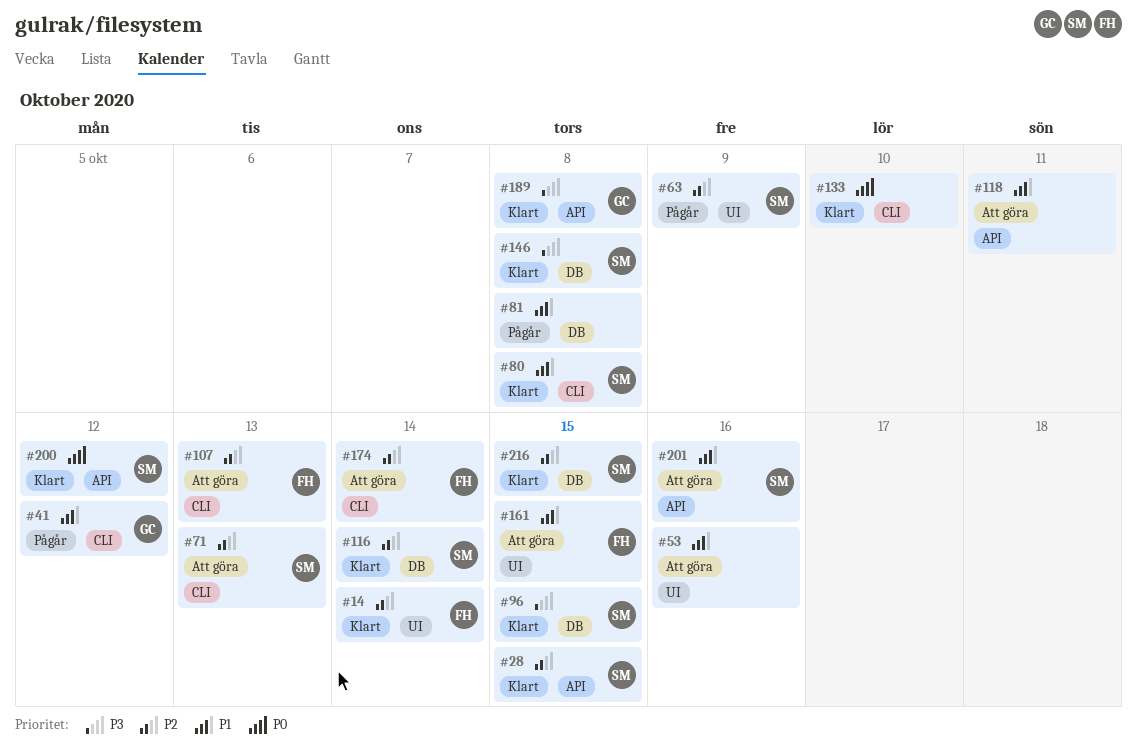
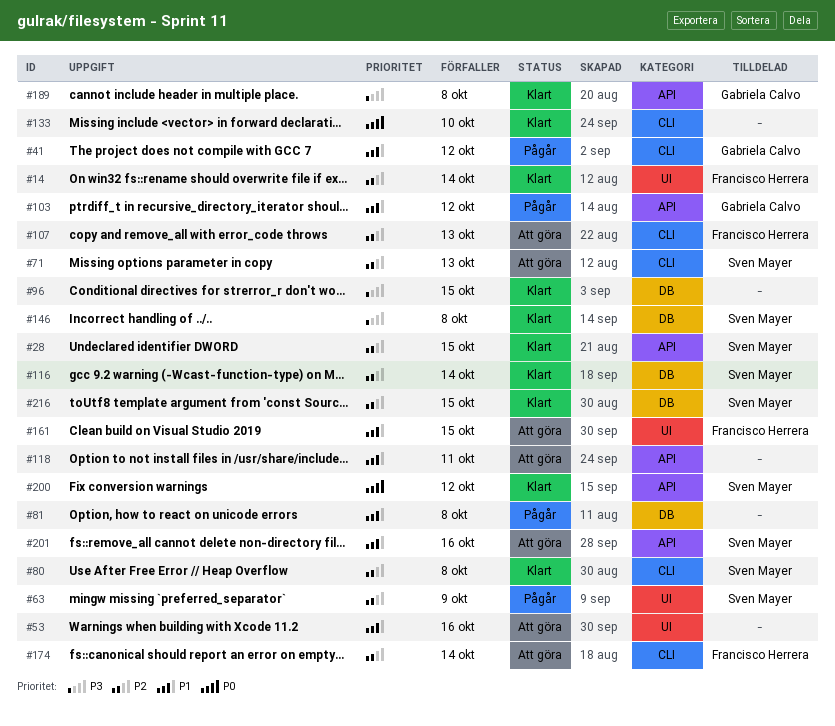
#80, priority: P1 -> P2
#96, owner: Sven Mayer -> none
#103: none -> present

